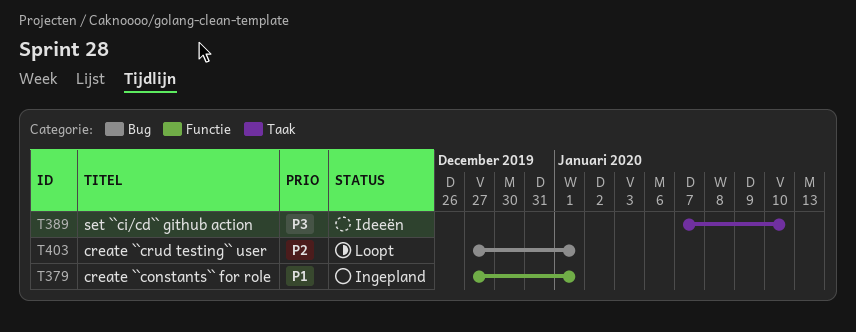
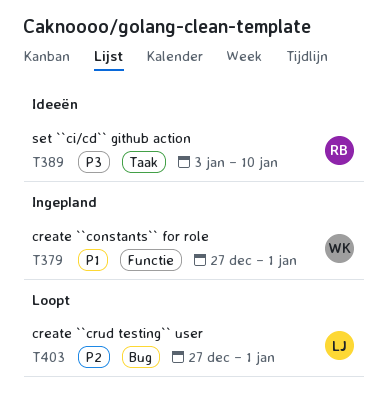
T389, start: Jan 7 -> Jan 3

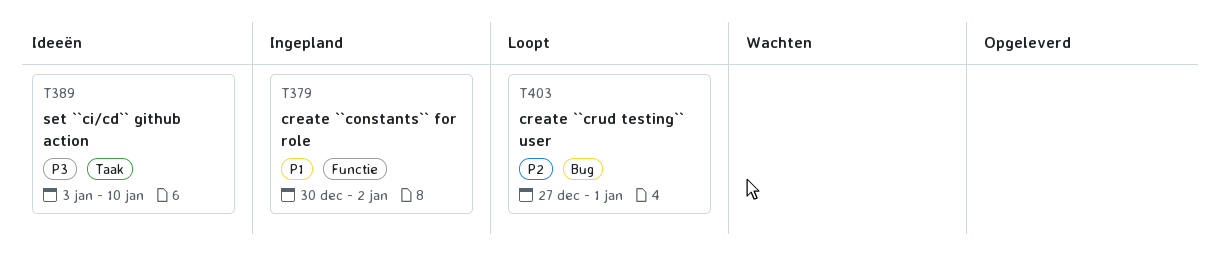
T379, start: Dec 27 -> Dec 30
T379, due: Jan 1 -> Jan 2

